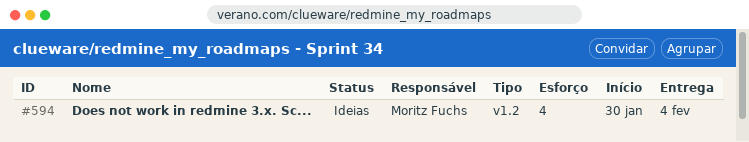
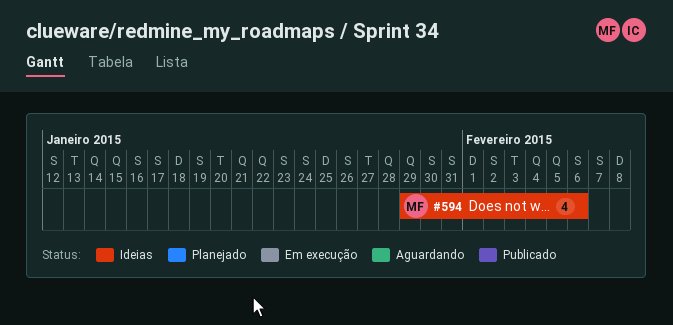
#594, start: Jan 30 -> Jan 29
#594, due: Feb 4 -> Feb 6

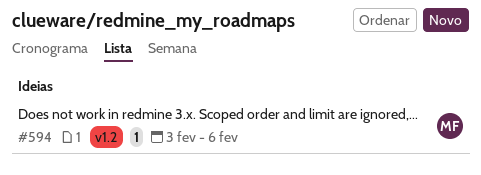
#594, estimate: 4 -> 1
#594, start: Jan 29 -> Feb 3

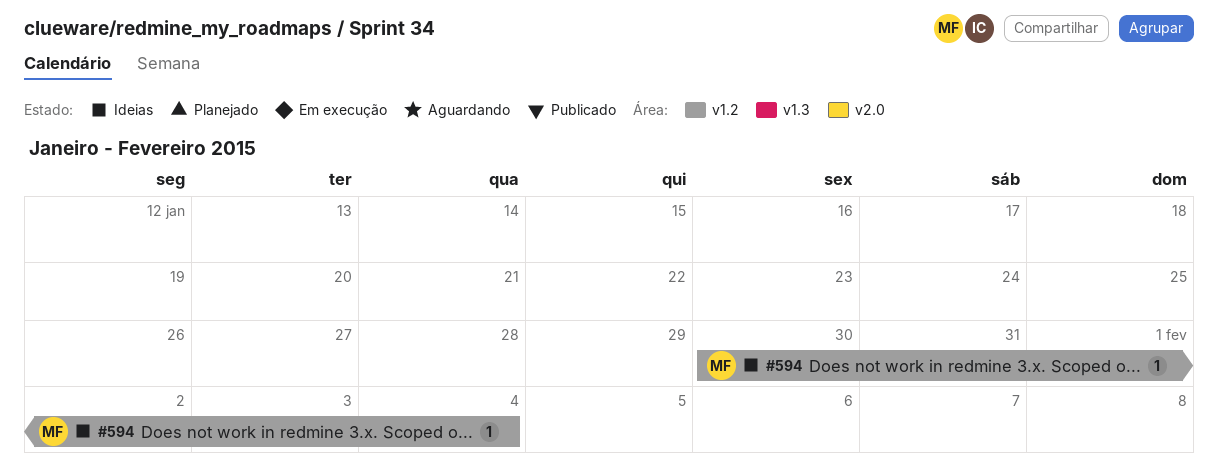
#594, start: Feb 3 -> Jan 30
#594, due: Feb 6 -> Feb 4

